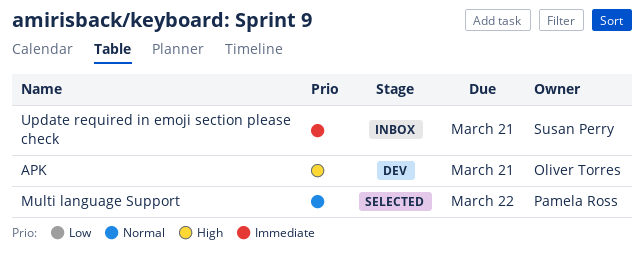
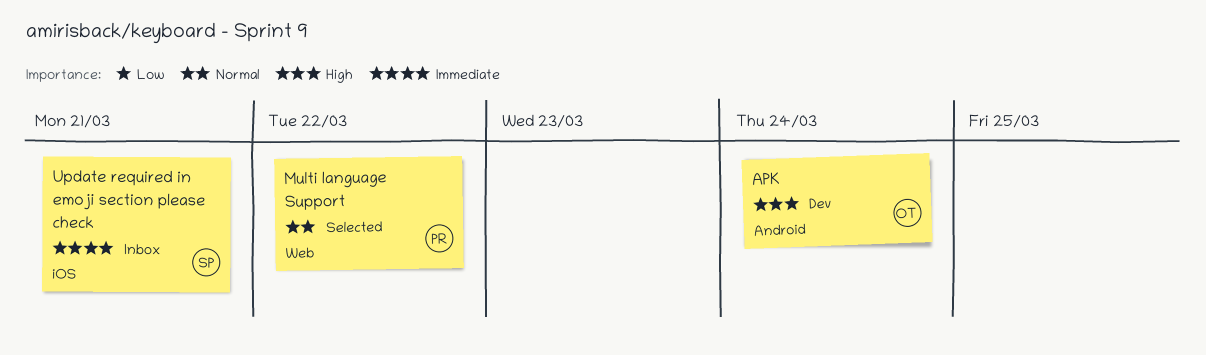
APK, due: Mar 21 -> Mar 24

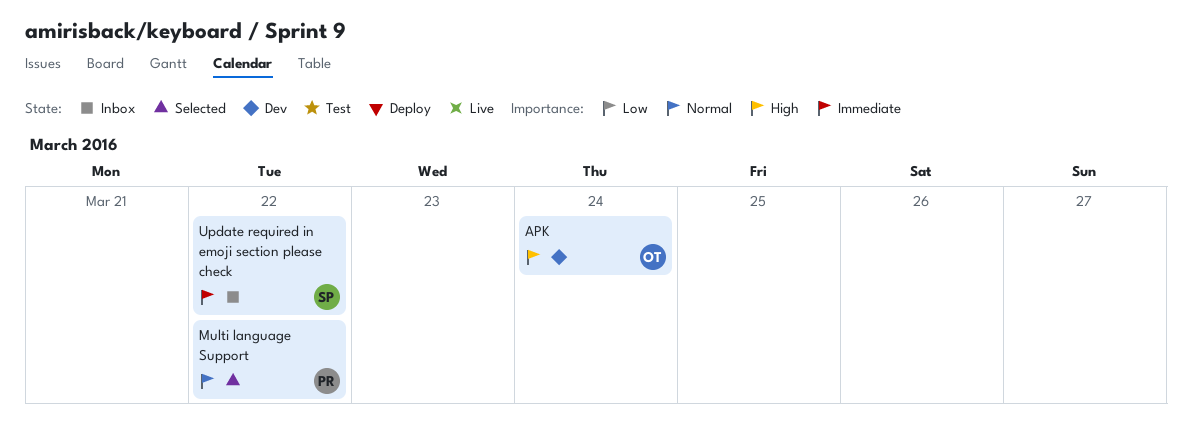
Update required in emoji section please check, due: Mar 21 -> Mar 22

